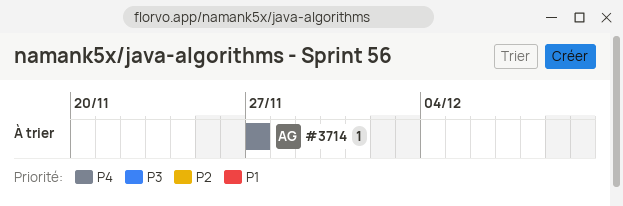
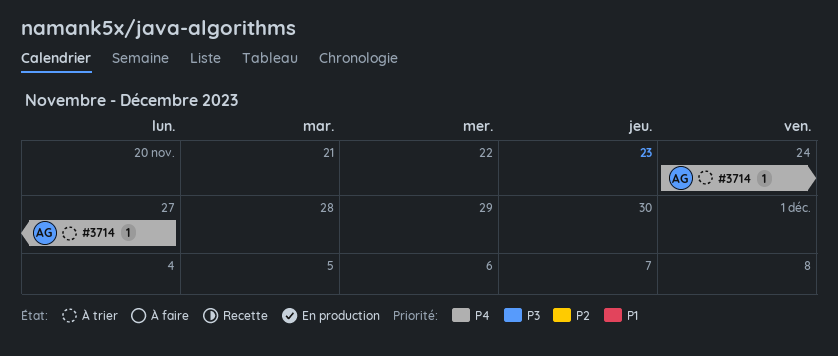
#3714, start: Nov 27 -> Nov 24

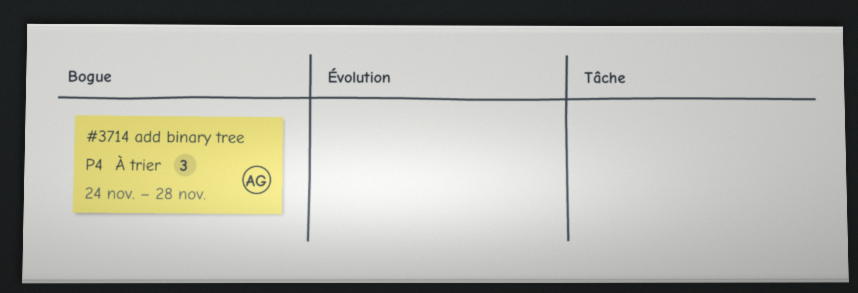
#3714, estimate: 1 -> 3
#3714, due: Nov 27 -> Nov 28

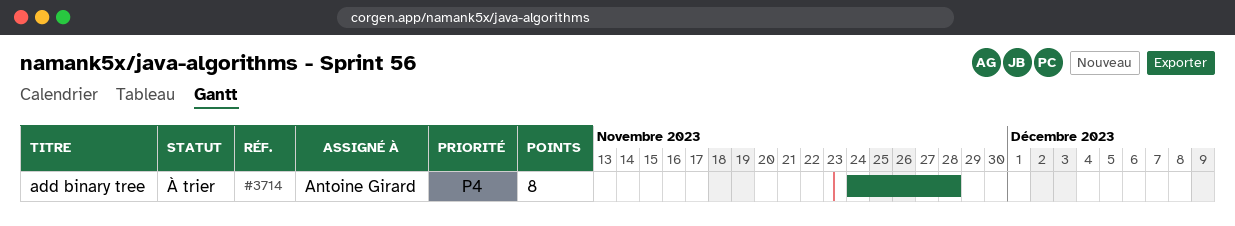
#3714, estimate: 3 -> 8

